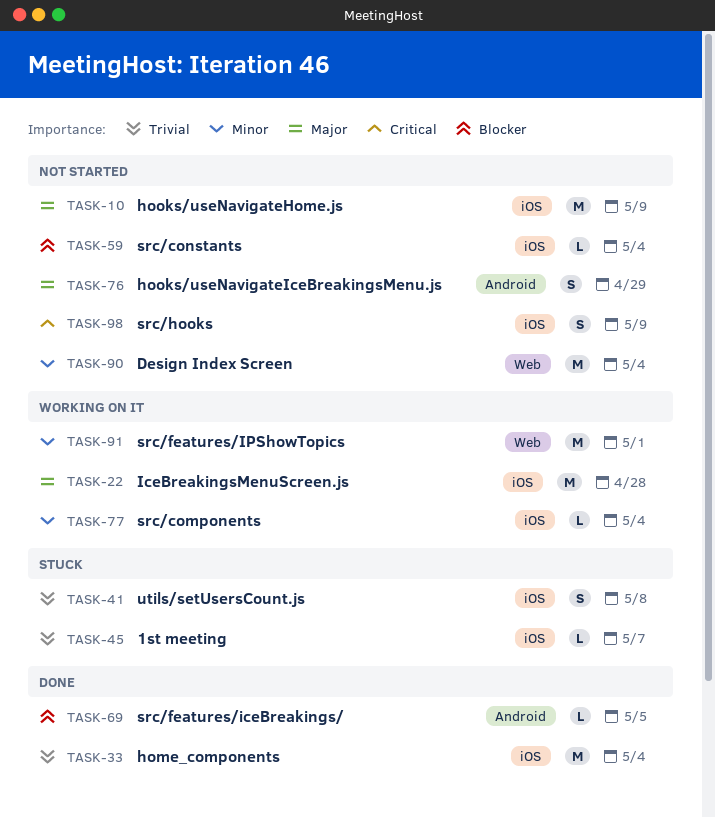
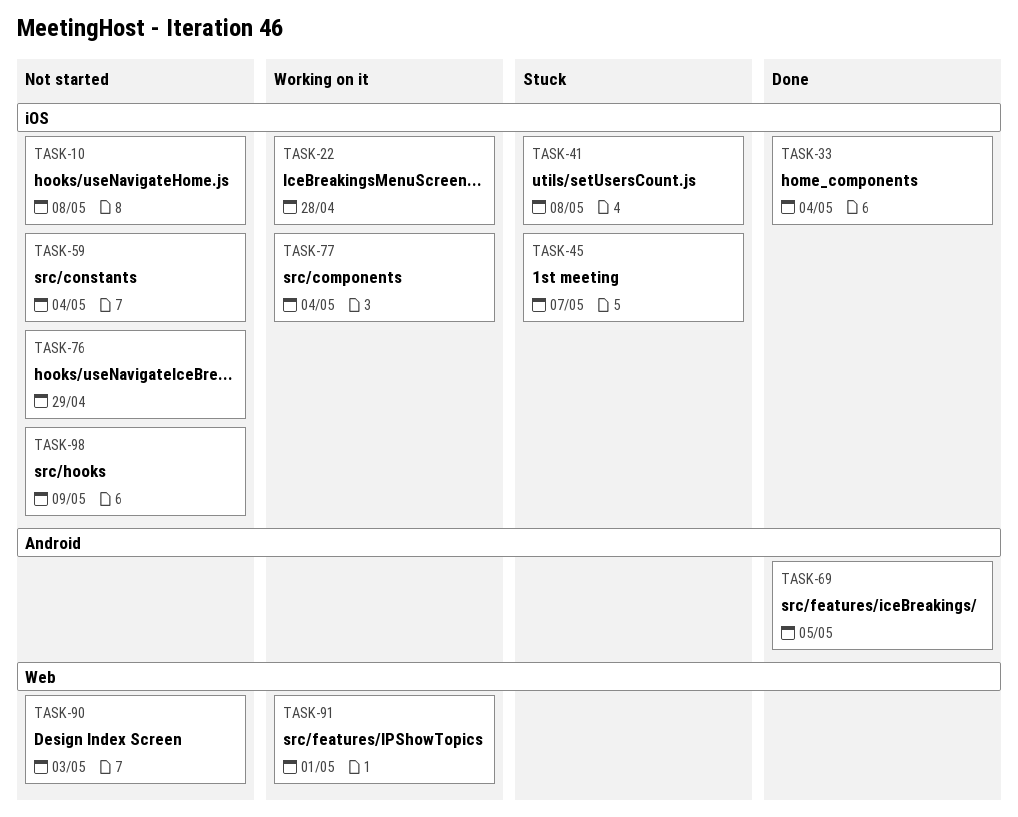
TASK-10, due: May 9 -> May 8
TASK-76, label: Android -> iOS
TASK-90, due: May 4 -> May 3

